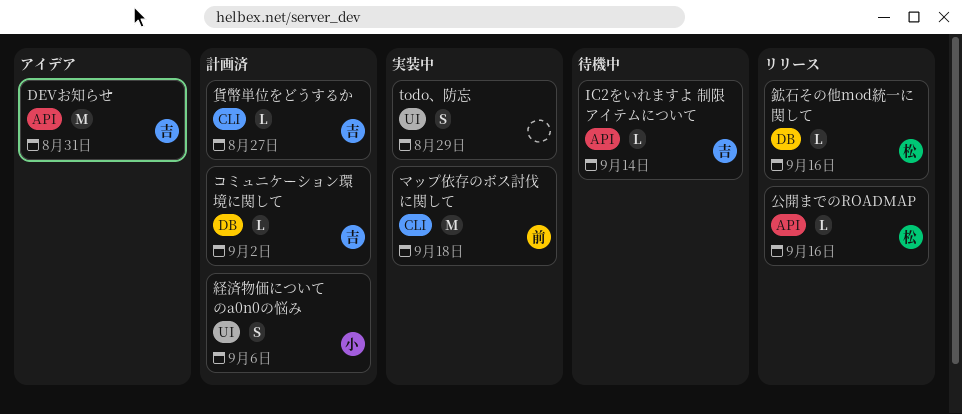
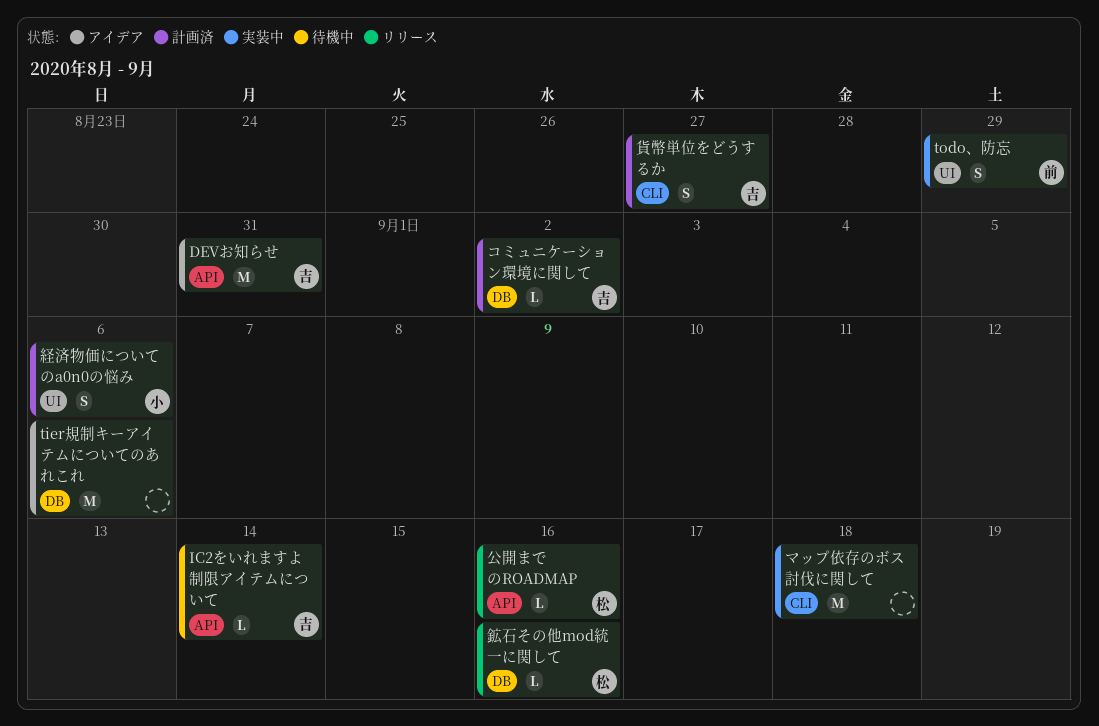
tier規制キーアイテムについてのあれこれ: none -> present
todo、防忘, owner: none -> 前
マップ依存のボス討伐に関して, owner: 前 -> none
貨幣単位をどうするか, estimate: L -> S

